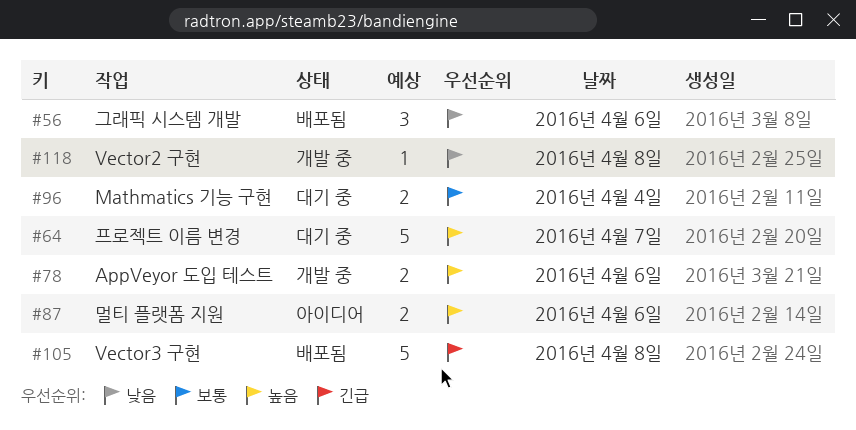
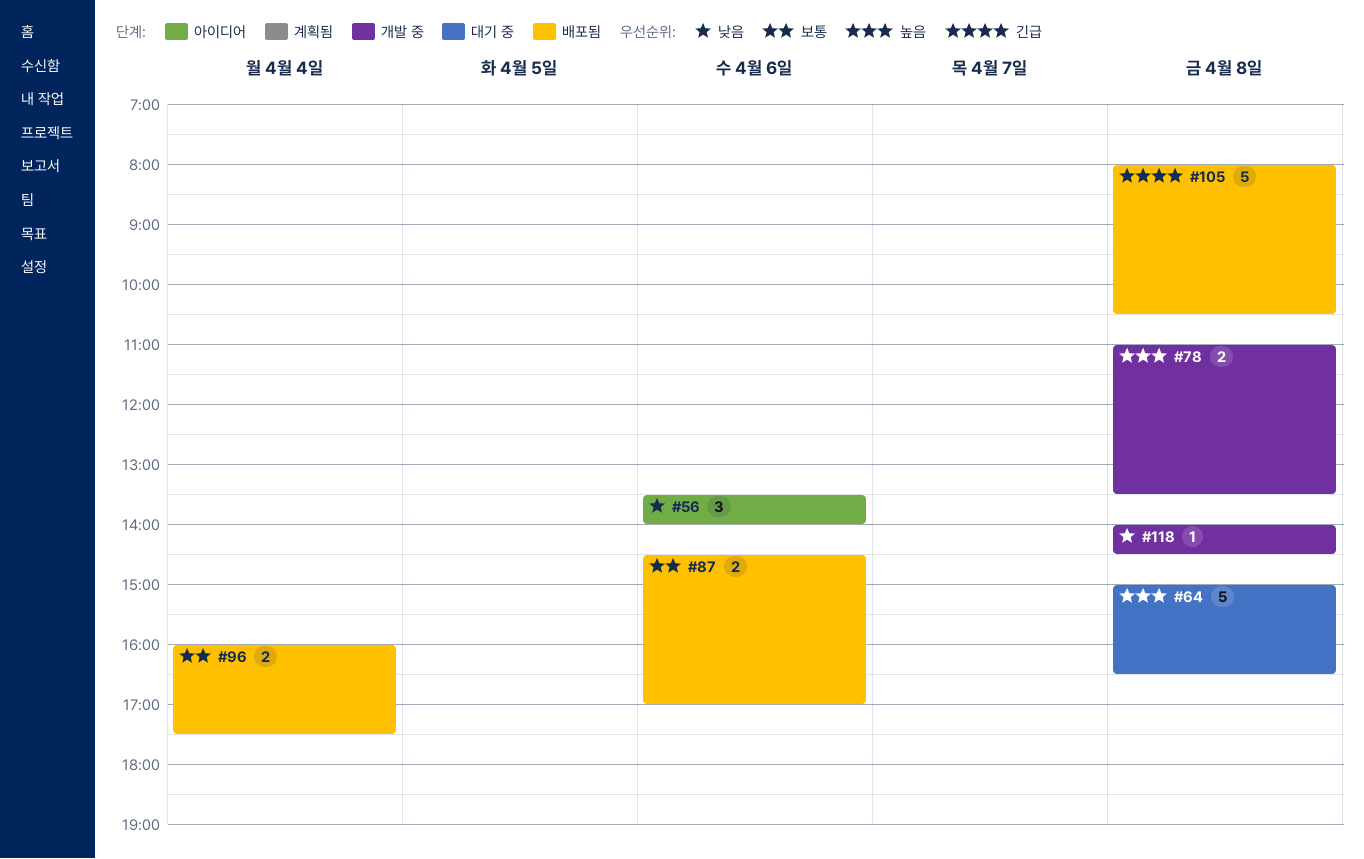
#56, status: 배포됨 -> 아이디어
#64, day: Apr 7 -> Apr 8
#78, day: Apr 6 -> Apr 8
#87, status: 아이디어 -> 배포됨
#87, priority: 높음 -> 보통
#96, status: 대기 중 -> 배포됨

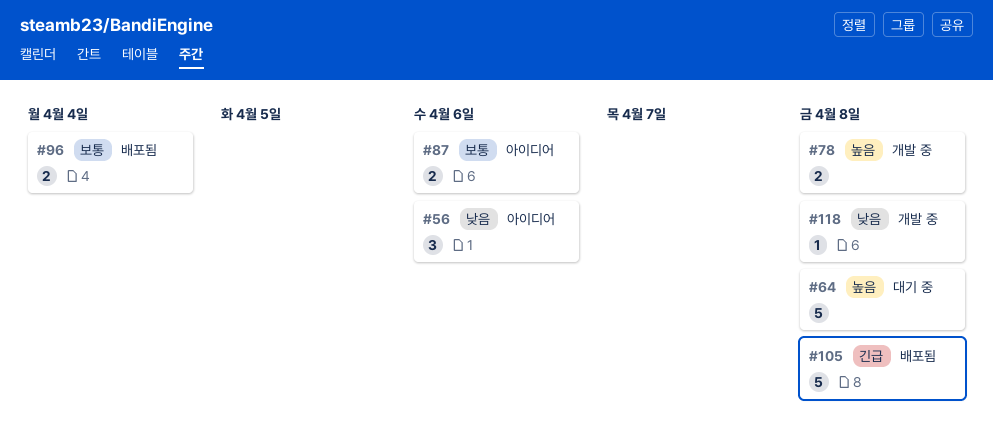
#87, status: 배포됨 -> 아이디어

